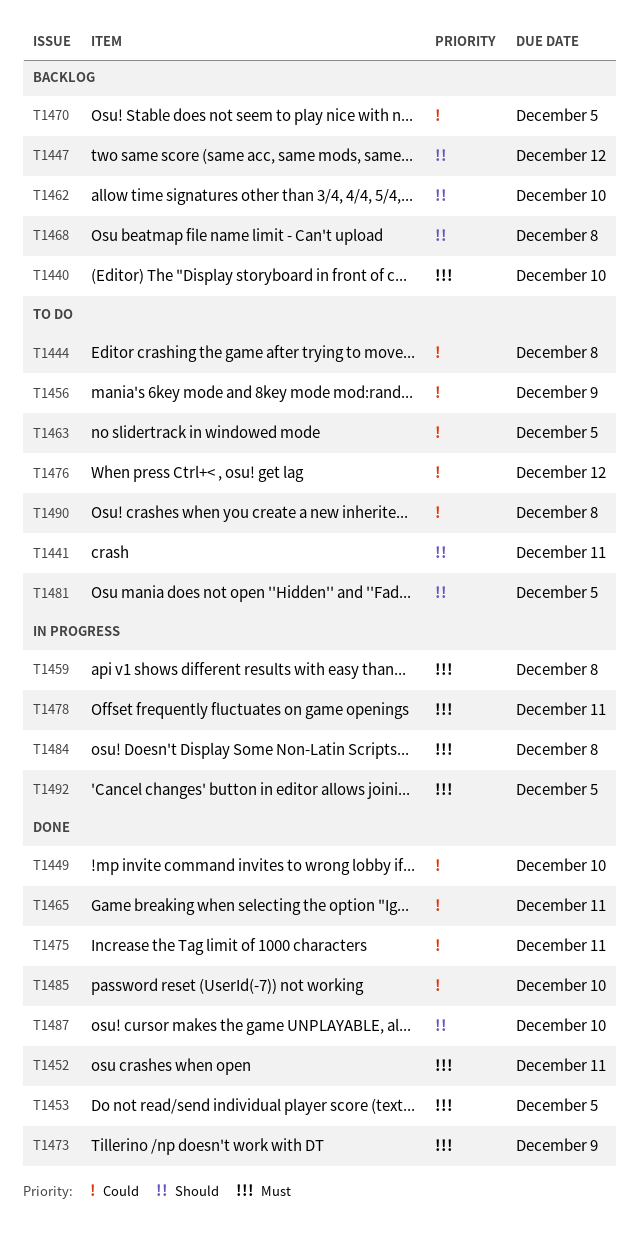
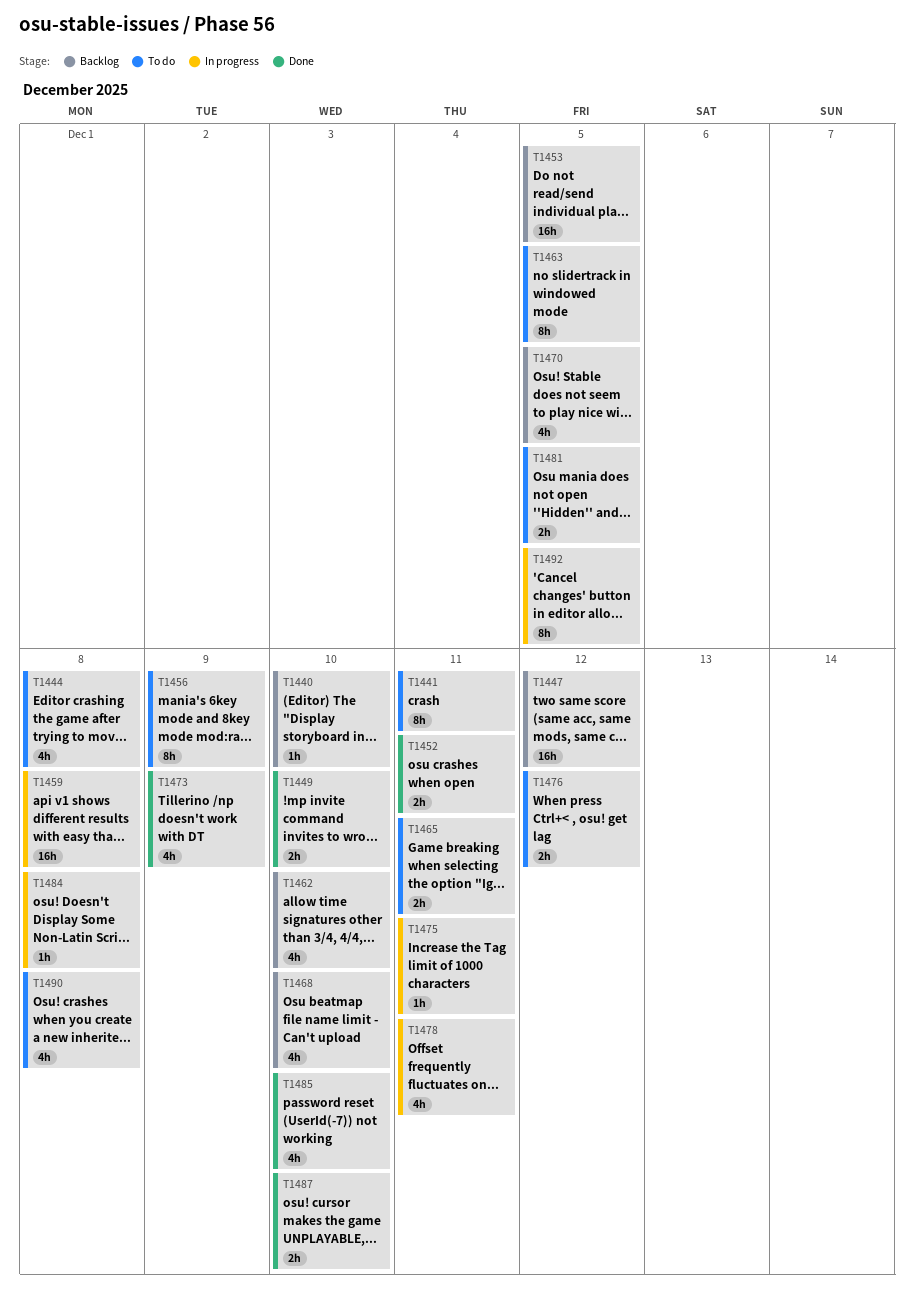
T1453, status: Done -> Backlog
T1465, status: Done -> To do
T1468, due: Dec 8 -> Dec 10
T1475, status: Done -> In progress

